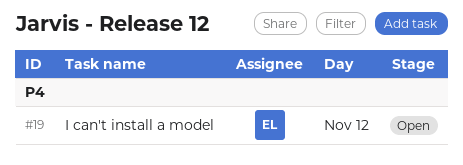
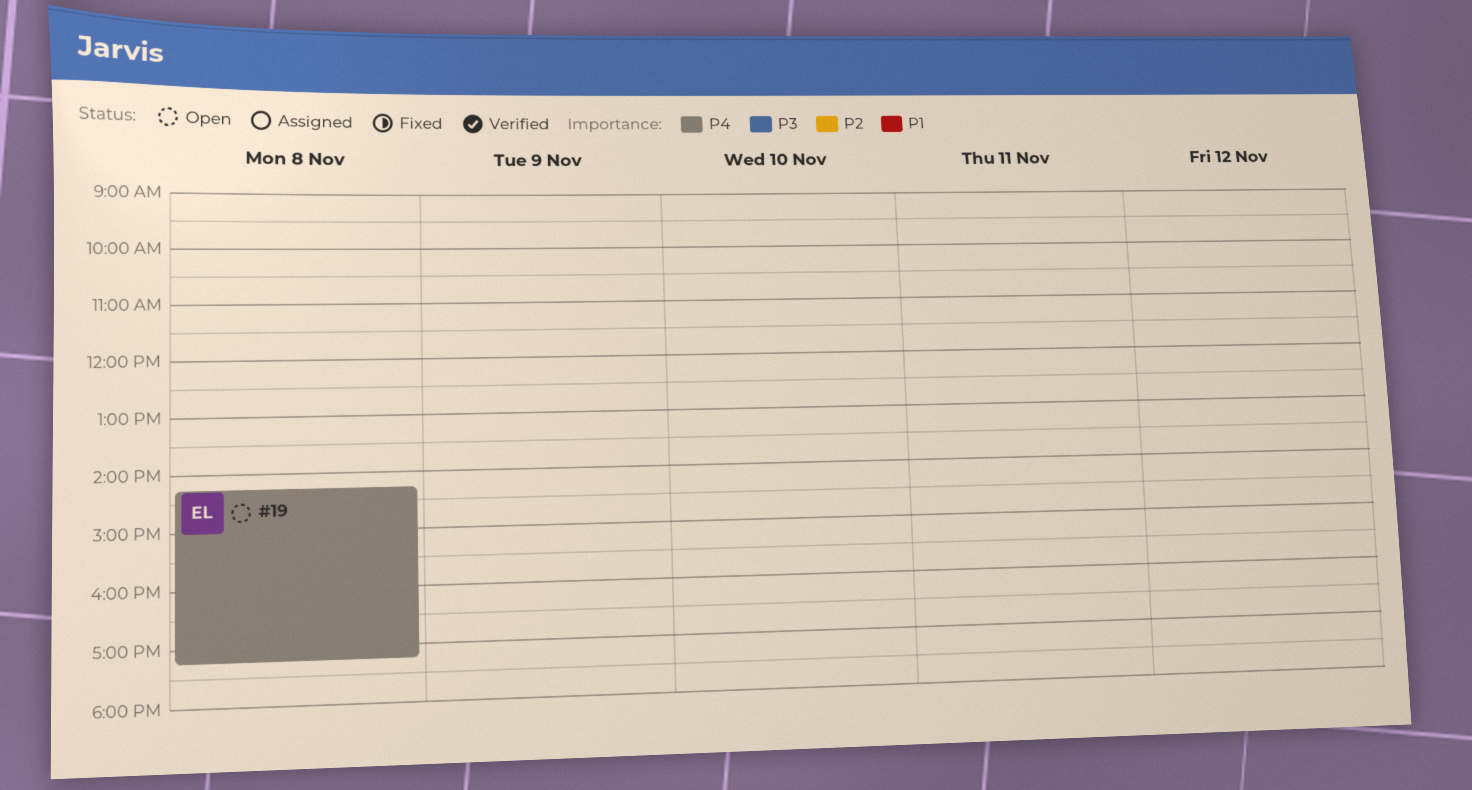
#19, day: Nov 12 -> Nov 8

